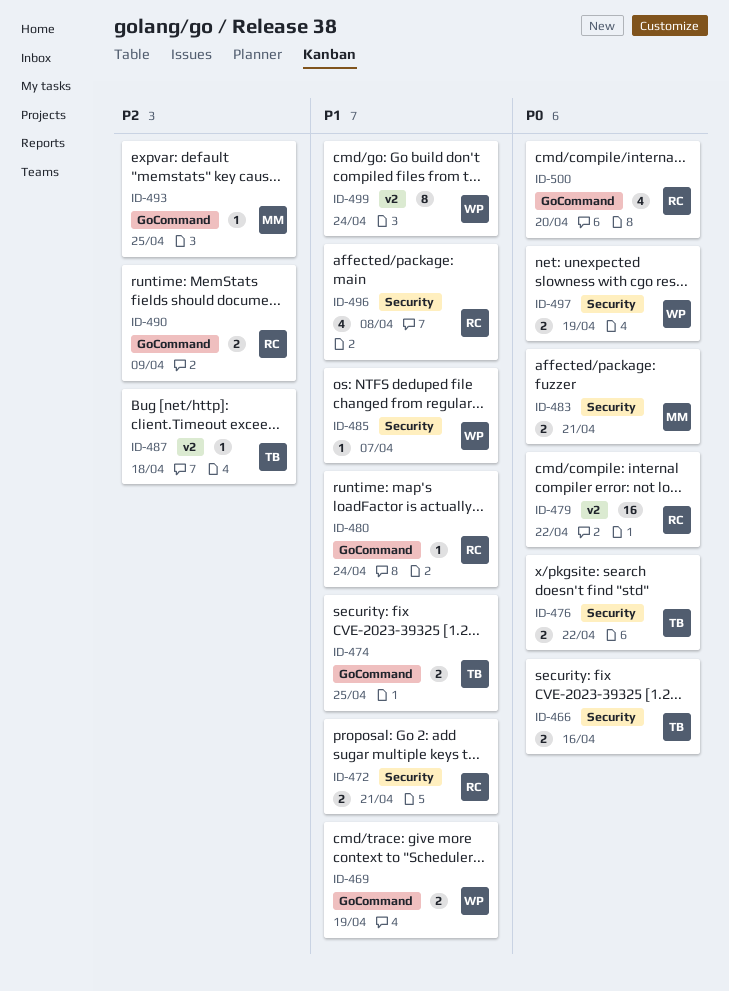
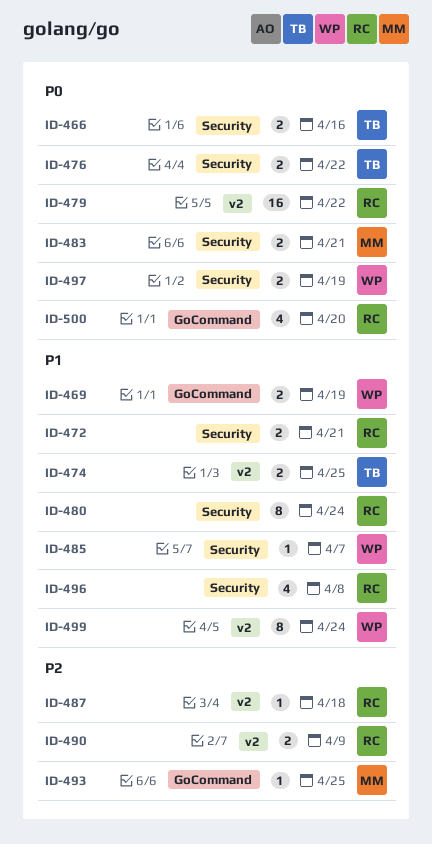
ID-474, label: GoCommand -> v2
ID-480, label: GoCommand -> Security
ID-480, estimate: 1 -> 8
ID-487, owner: TB -> RC
ID-490, label: GoCommand -> v2

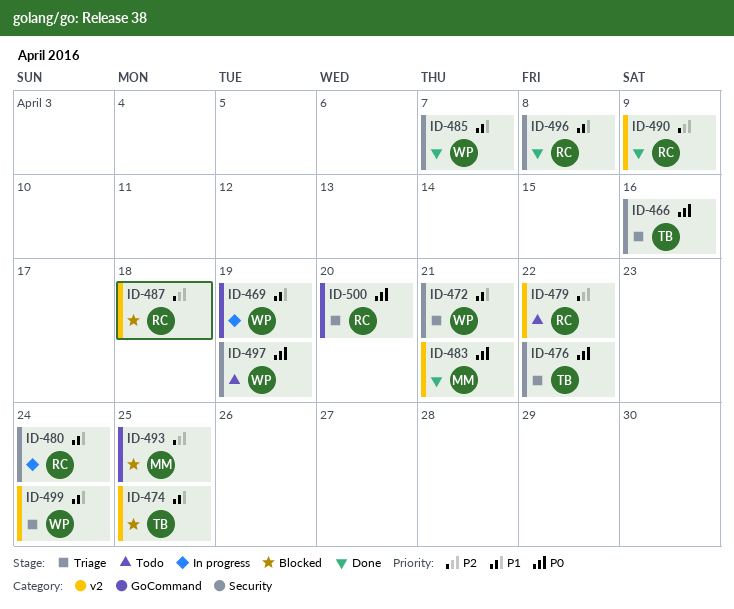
ID-472, owner: RC -> WP
ID-479, priority: P0 -> P2
ID-483, label: Security -> v2

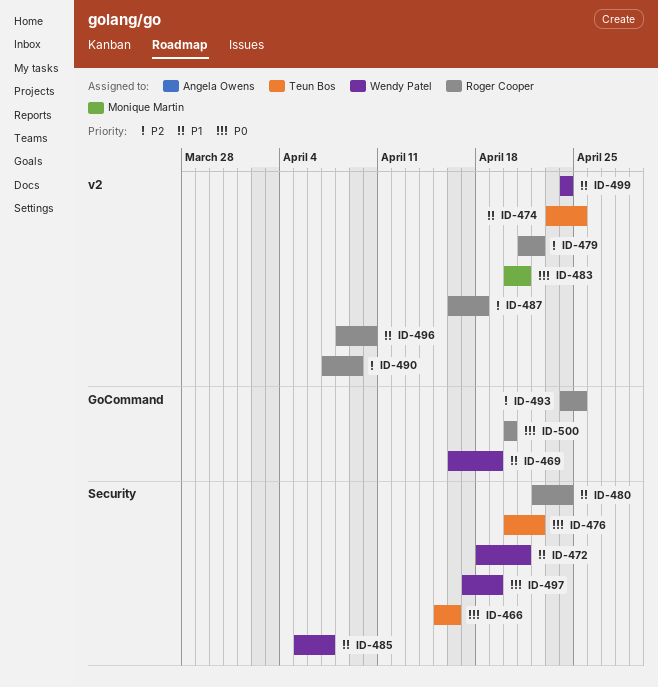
ID-493, owner: Monique Martin -> Roger Cooper
ID-496, label: Security -> v2
ID-496, due: Apr 8 -> Apr 10

